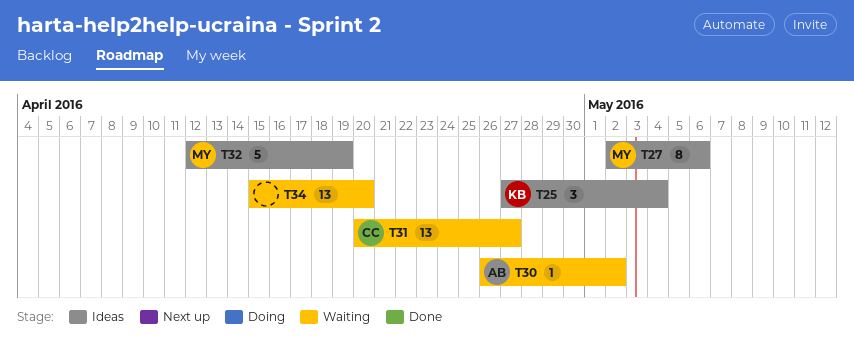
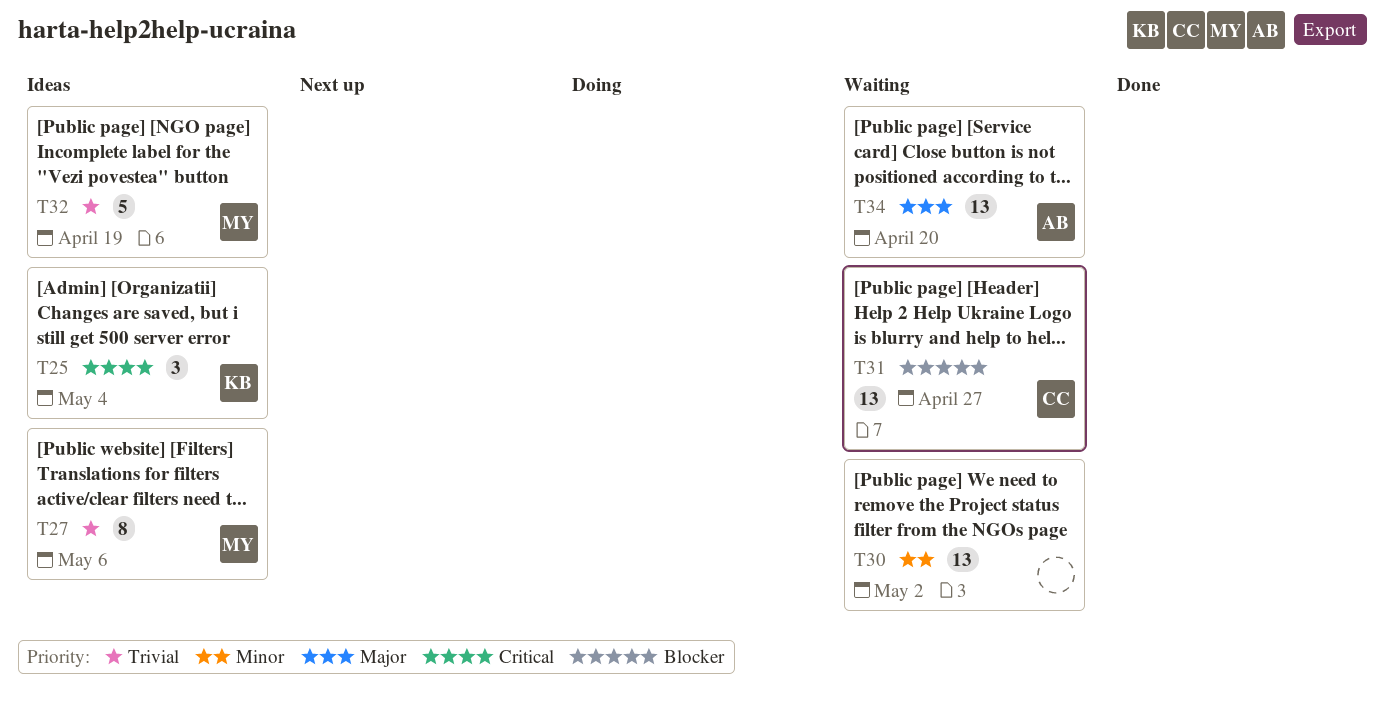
T30, owner: AB -> none
T30, estimate: 1 -> 13
T34, owner: none -> AB

